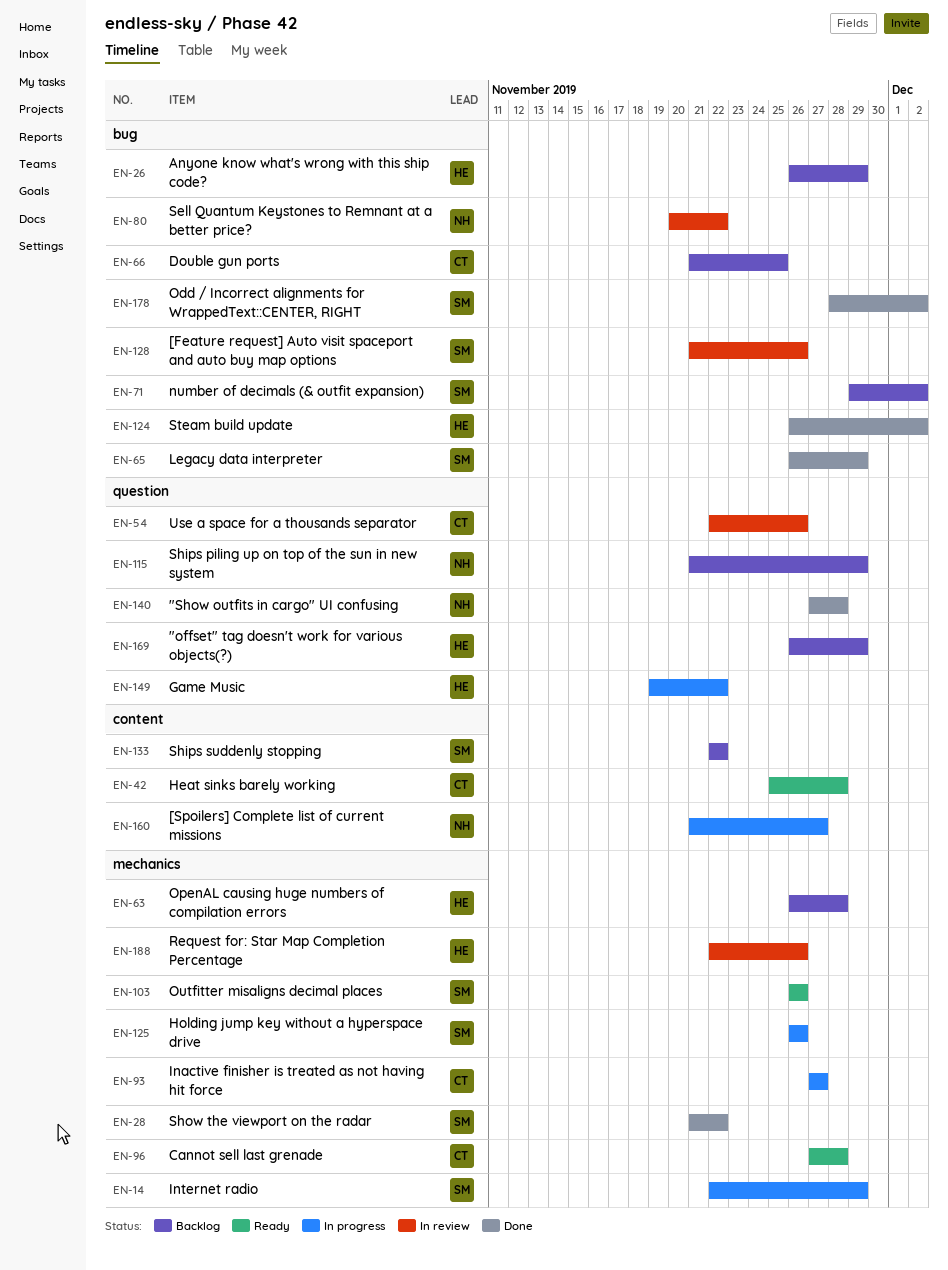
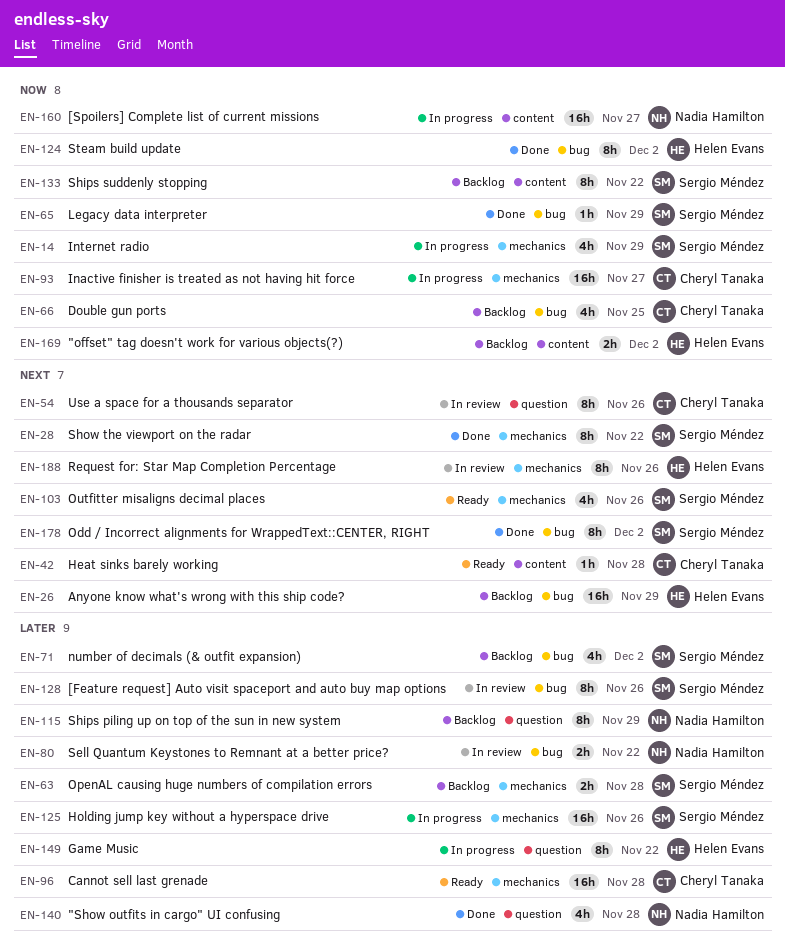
EN-63, owner: Helen Evans -> Sergio Méndez
EN-169, label: question -> content
EN-169, due: Nov 29 -> Dec 2

